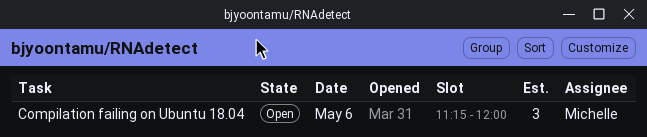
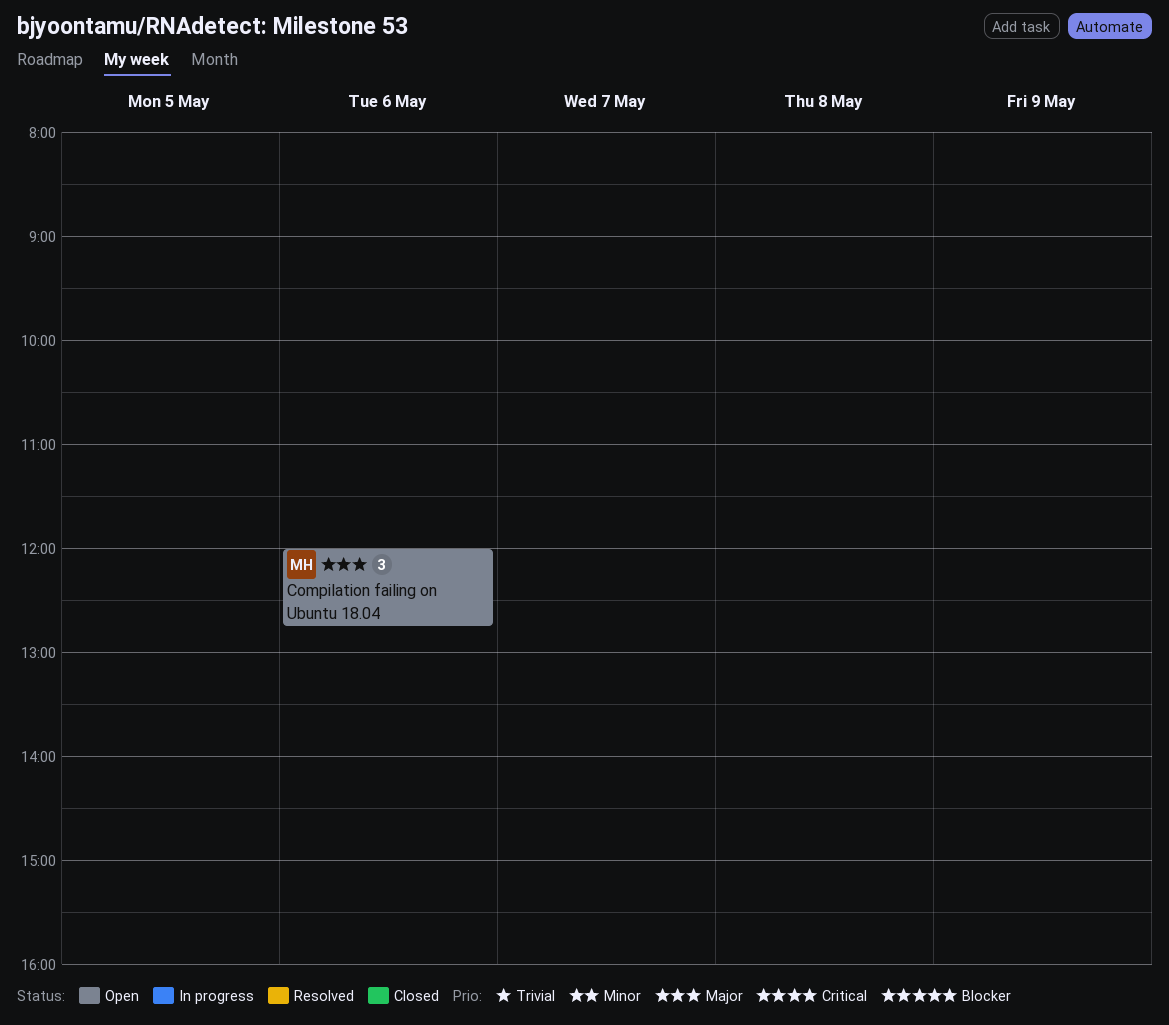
Compilation failing on Ubuntu 18.04, begins: 11:15 -> 12:00
Compilation failing on Ubuntu 18.04, ends: 12:00 -> 12:45

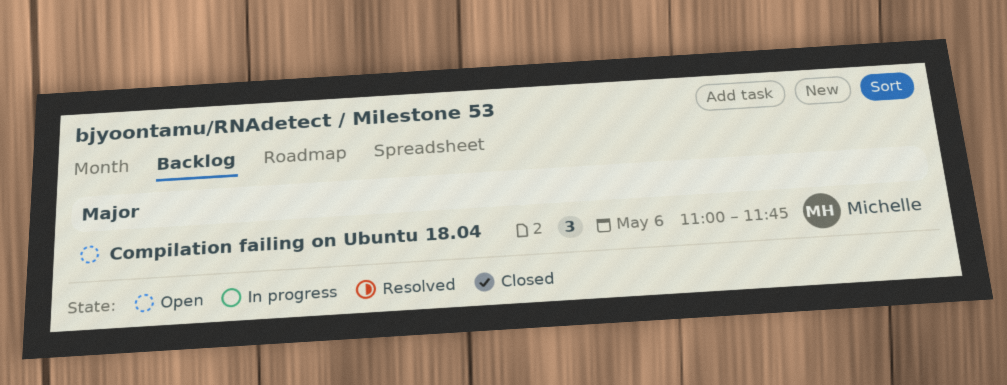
Compilation failing on Ubuntu 18.04, begins: 12:00 -> 11:00
Compilation failing on Ubuntu 18.04, ends: 12:45 -> 11:45

